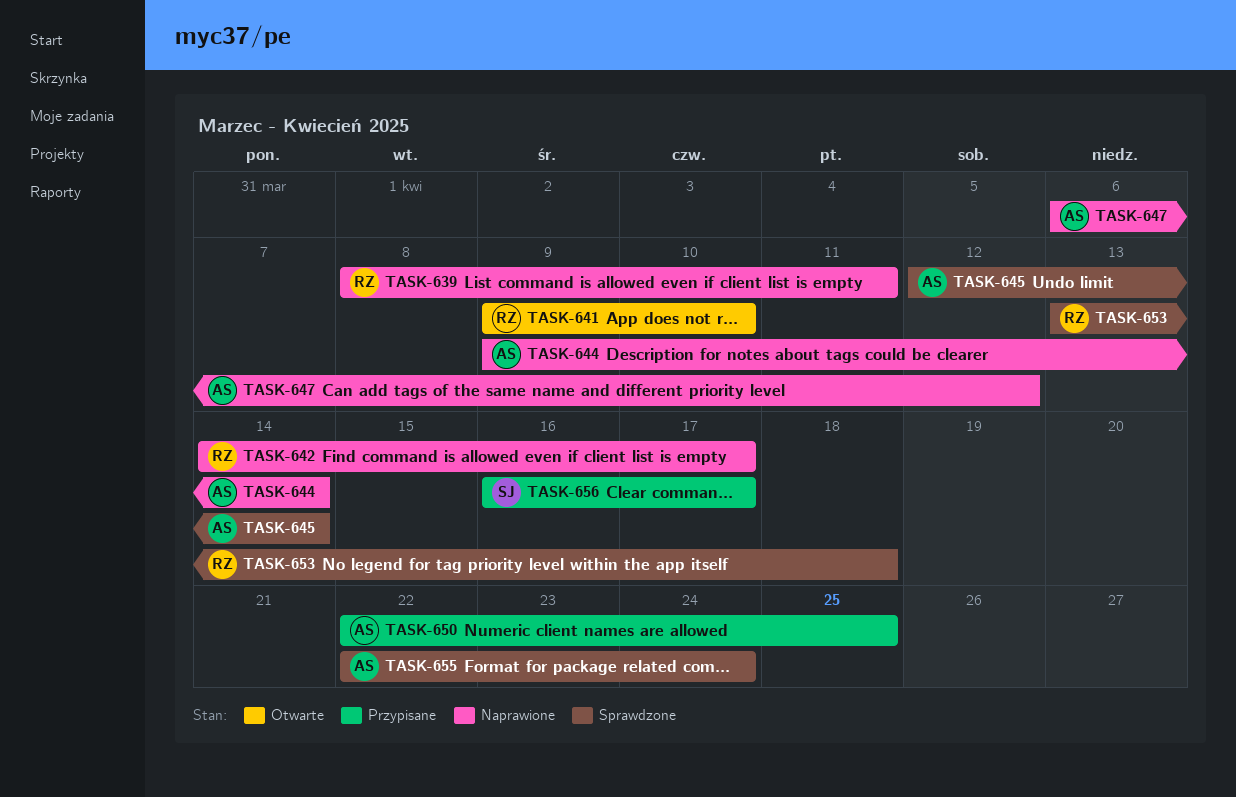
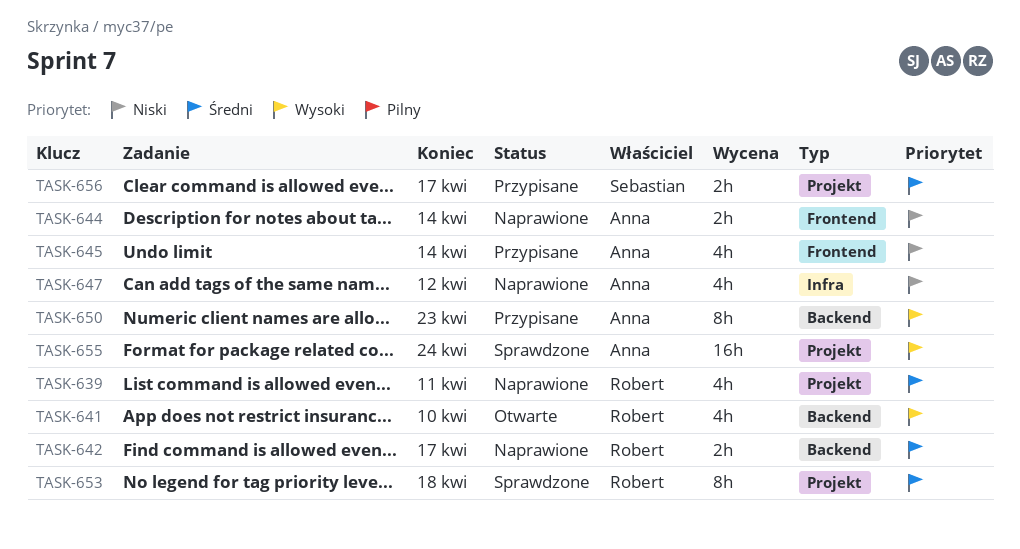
TASK-645, status: Sprawdzone -> Przypisane
TASK-650, due: Apr 25 -> Apr 23

